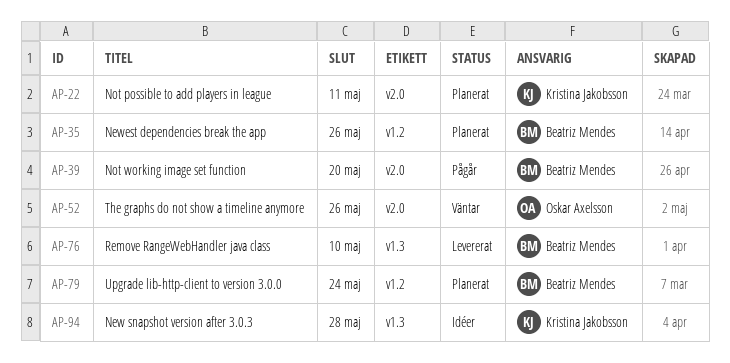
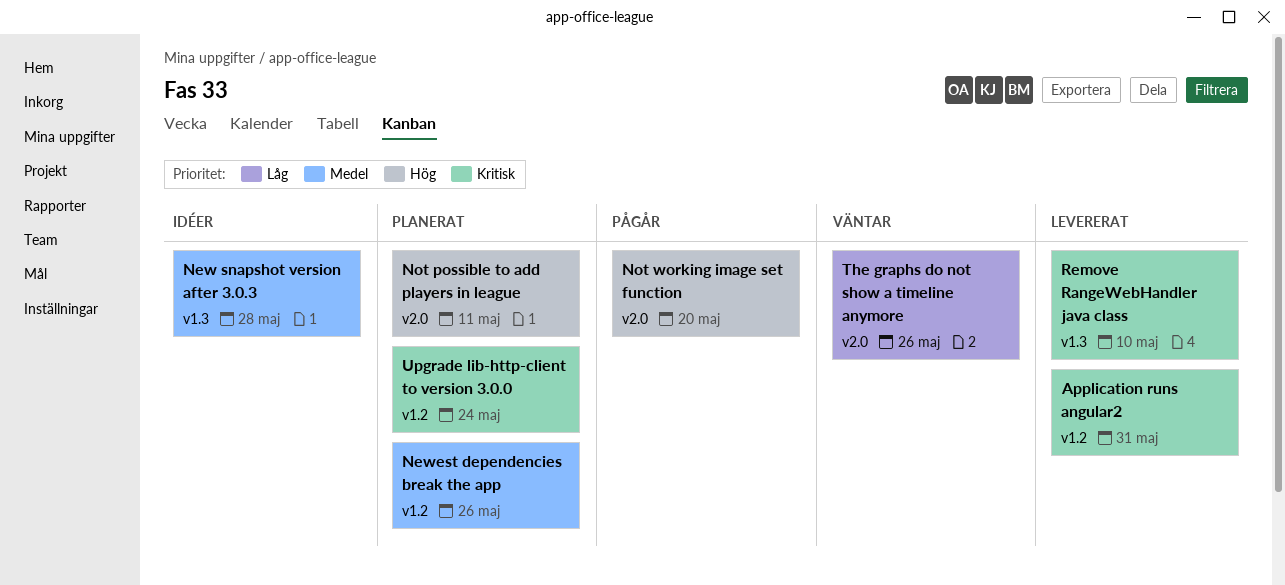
Application runs angular2: none -> present

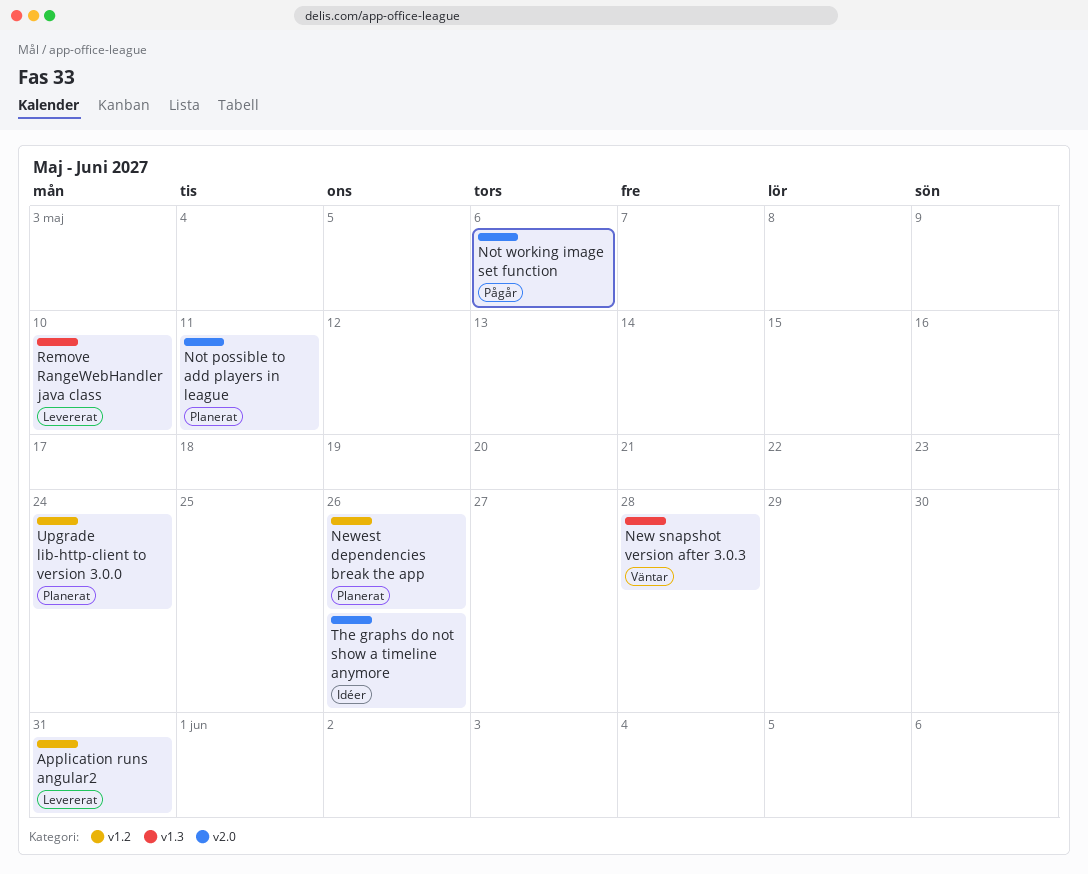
New snapshot version after 3.0.3, status: Idéer -> Väntar
Not working image set function, due: May 20 -> May 6
The graphs do not show a timeline anymore, status: Väntar -> Idéer

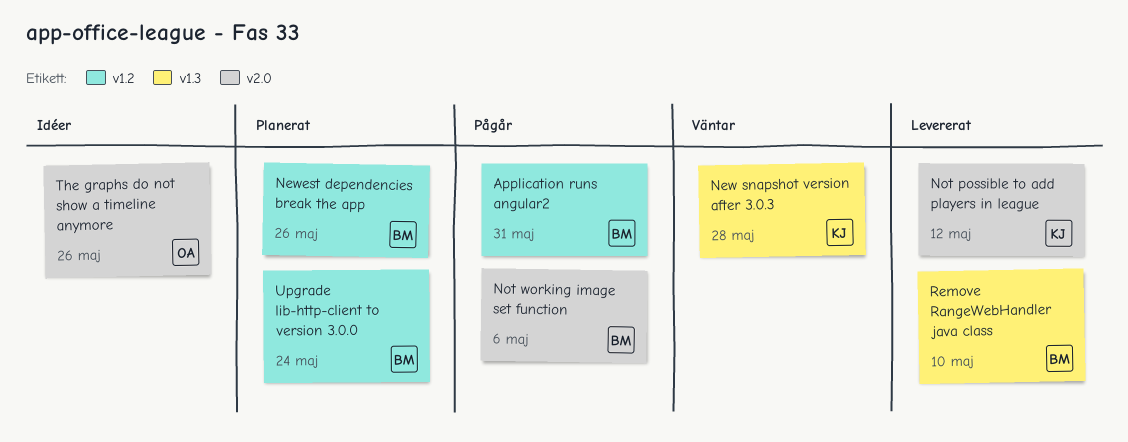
Application runs angular2, status: Levererat -> Pågår
Not possible to add players in league, status: Planerat -> Levererat
Not possible to add players in league, due: May 11 -> May 12

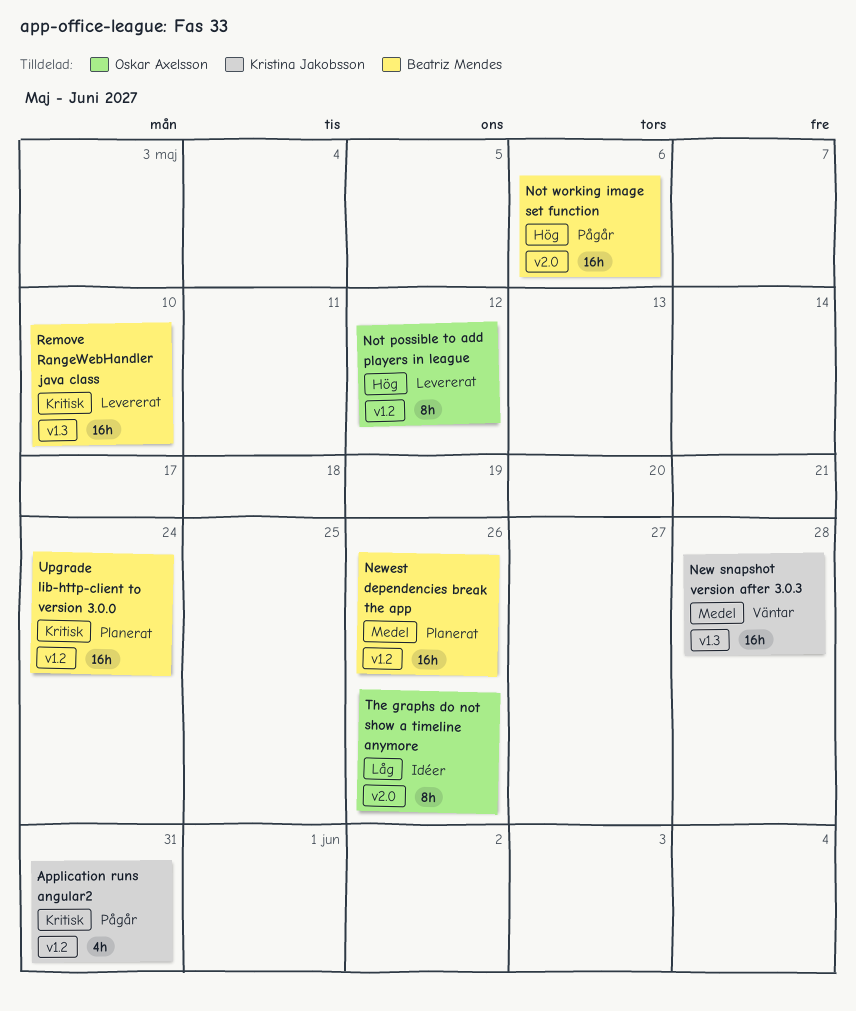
Application runs angular2, owner: Beatriz Mendes -> Kristina Jakobsson
Not possible to add players in league, owner: Kristina Jakobsson -> Oskar Axelsson
Not possible to add players in league, label: v2.0 -> v1.2

